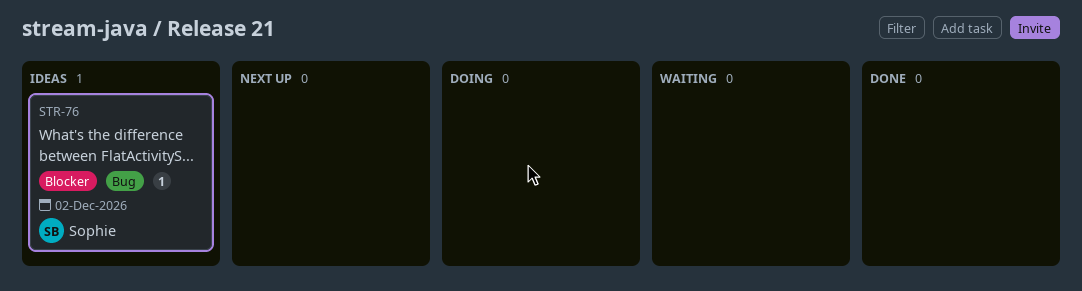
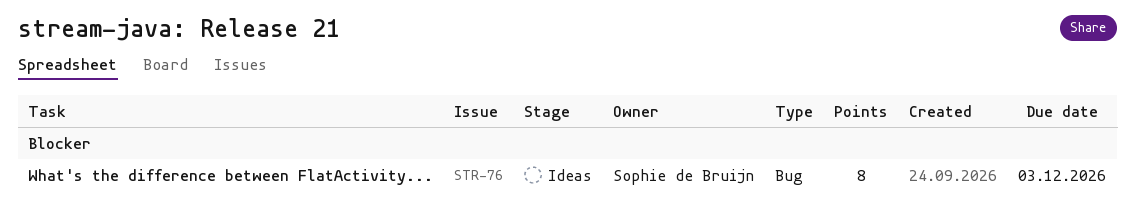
STR-76, estimate: 1 -> 8
STR-76, due: Dec 2 -> Dec 3

